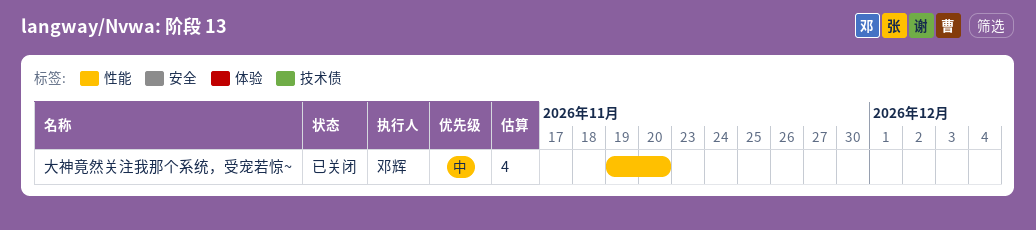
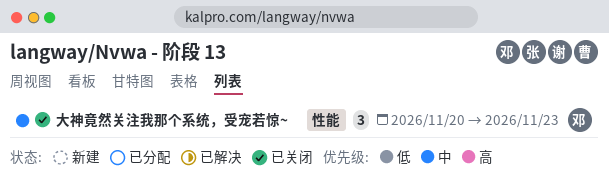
大神竟然关注我那个系统，受宠若惊~, estimate: 4 -> 3
大神竟然关注我那个系统，受宠若惊~, start: Nov 19 -> Nov 20
大神竟然关注我那个系统，受宠若惊~, due: Nov 20 -> Nov 23

